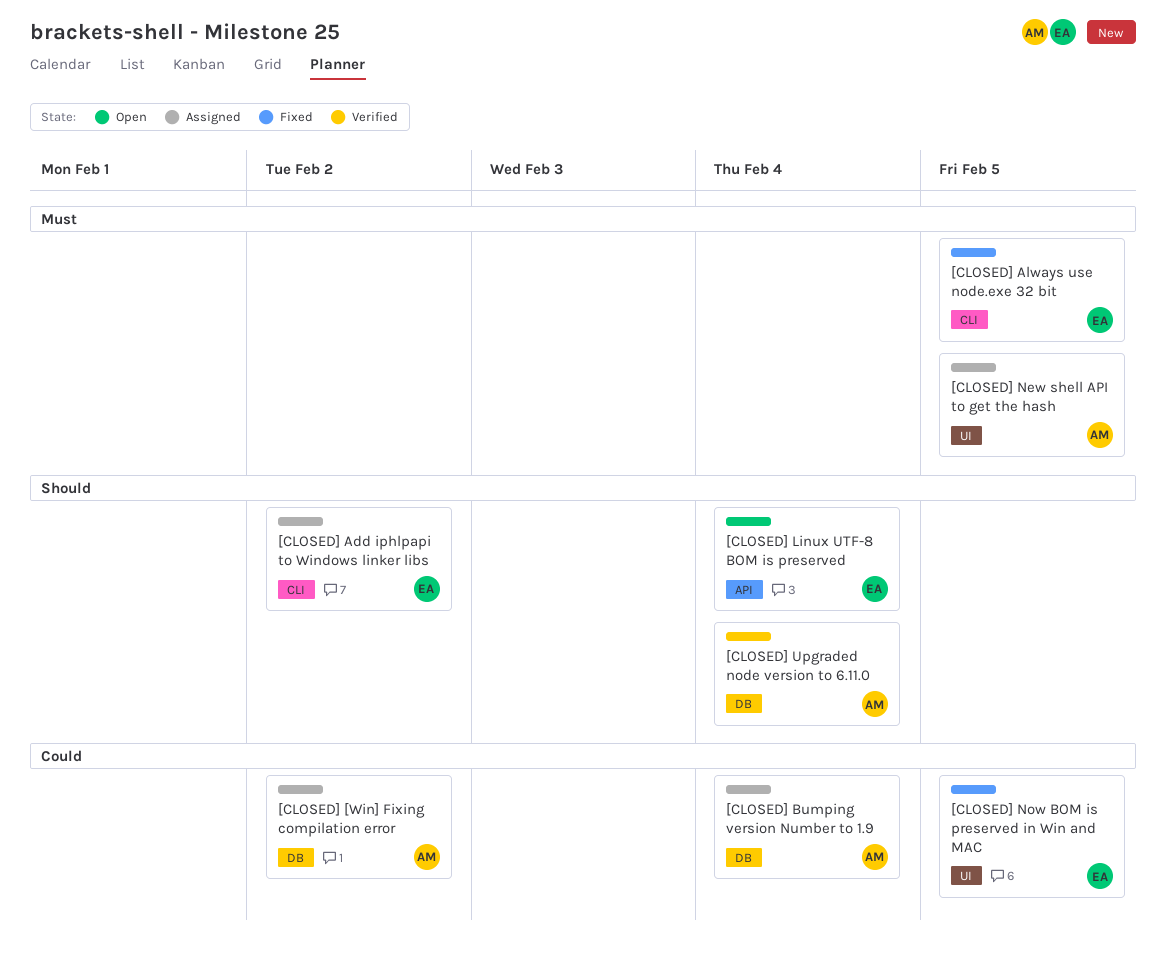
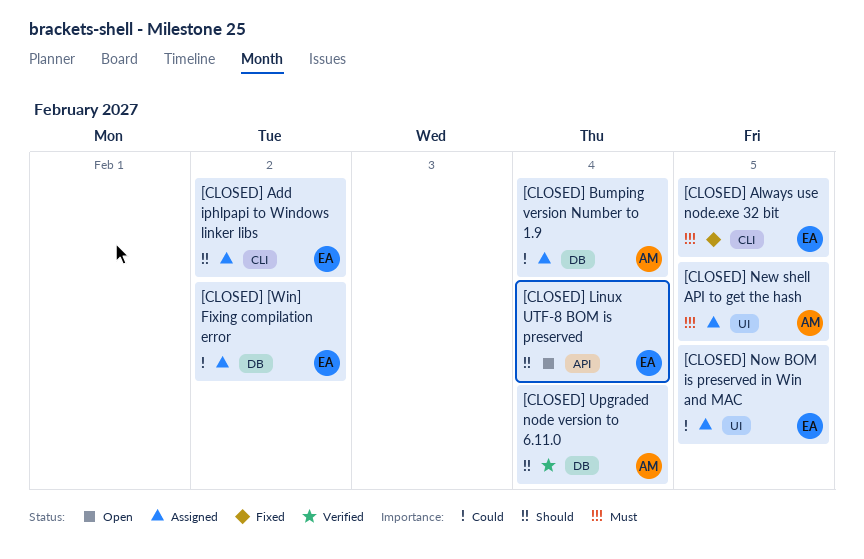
[CLOSED] [Win] Fixing compilation error, owner: AM -> EA
[CLOSED] Now BOM is preserved in Win and MAC, status: Fixed -> Assigned

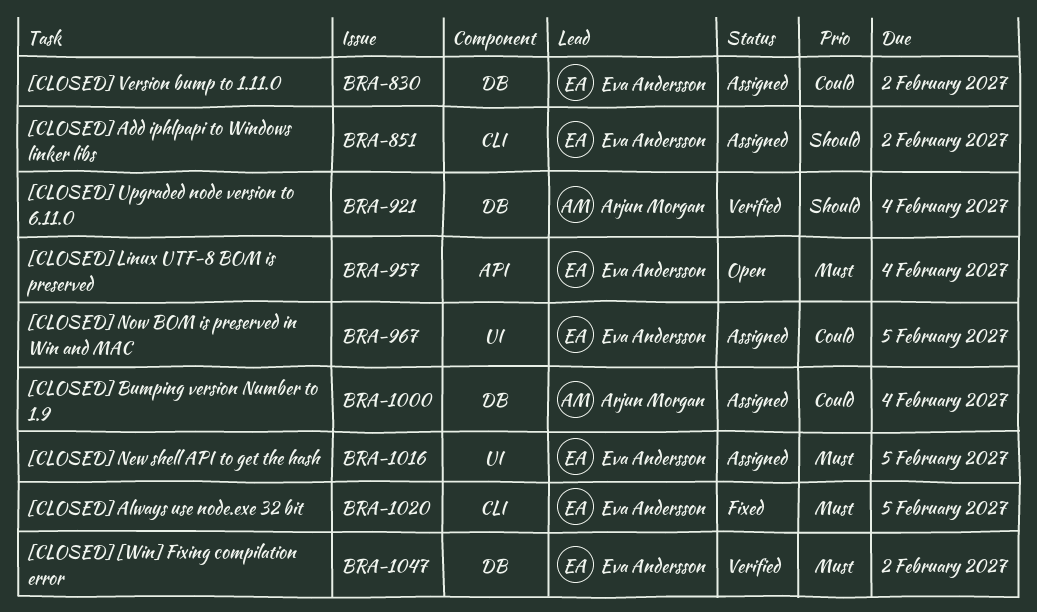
[CLOSED] [Win] Fixing compilation error, status: Assigned -> Verified
[CLOSED] [Win] Fixing compilation error, priority: Could -> Must
[CLOSED] Linux UTF-8 BOM is preserved, priority: Should -> Must
[CLOSED] New shell API to get the hash, owner: Arjun Morgan -> Eva Andersson
[CLOSED] Version bump to 1.11.0: none -> present

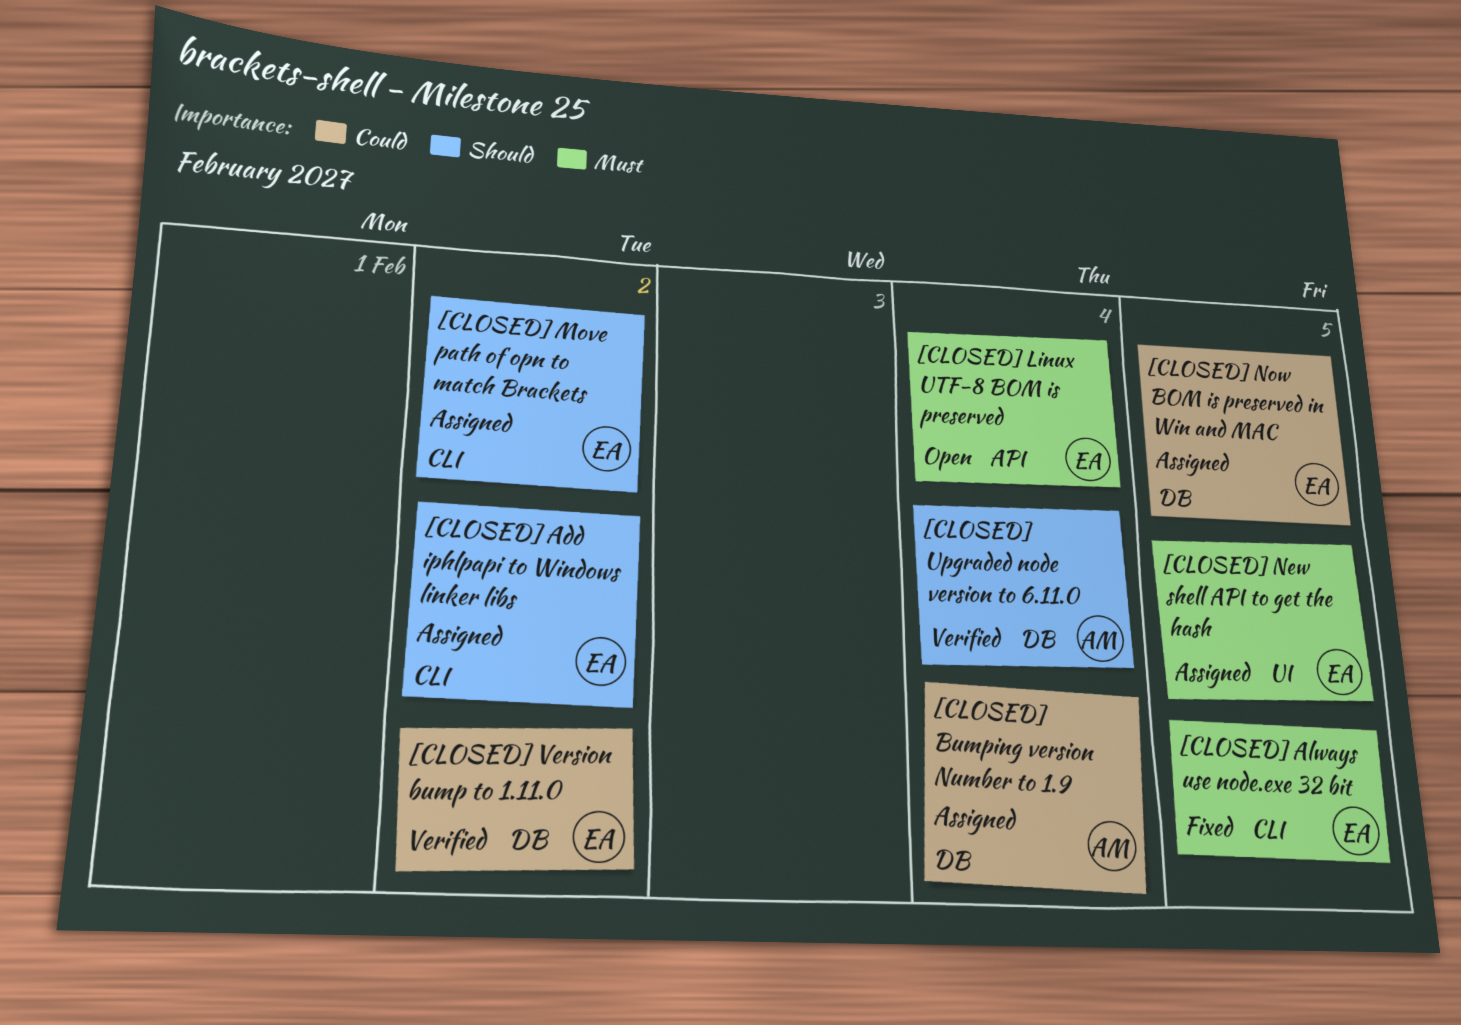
[CLOSED] [Win] Fixing compilation error: present -> none
[CLOSED] Move path of opn to match Brackets: none -> present
[CLOSED] Now BOM is preserved in Win and MAC, label: UI -> DB
[CLOSED] Version bump to 1.11.0, status: Assigned -> Verified

